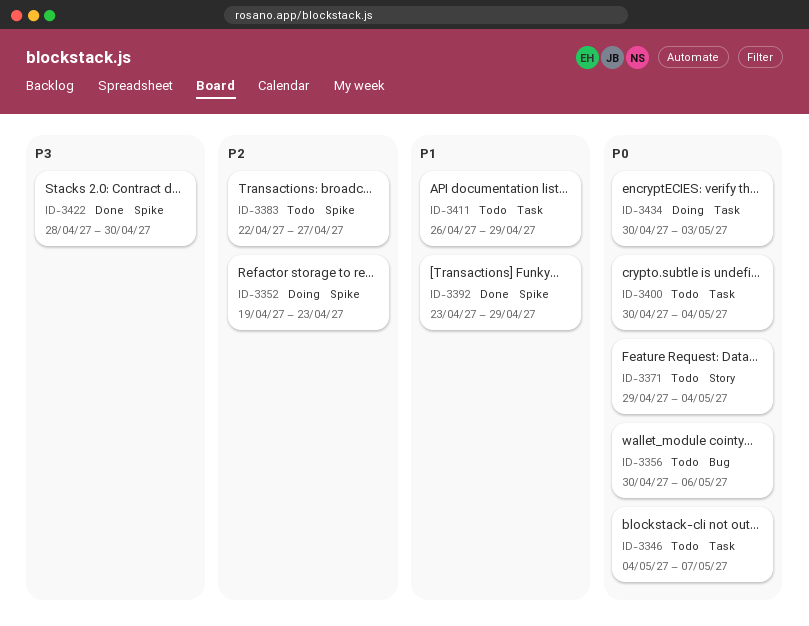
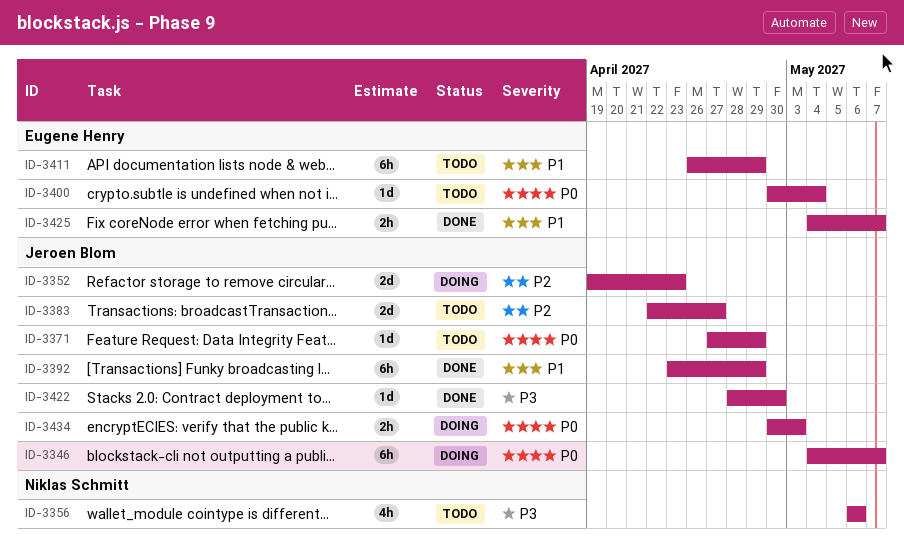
ID-3346, status: Todo -> Doing
ID-3356, priority: P0 -> P3
ID-3356, start: Apr 30 -> May 6
ID-3371, start: Apr 29 -> Apr 27
ID-3371, due: May 4 -> Apr 29
ID-3425: none -> present

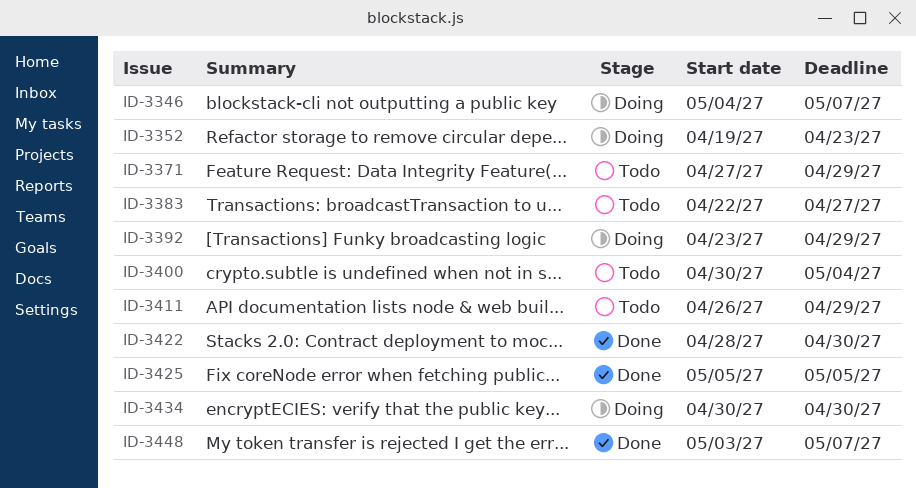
ID-3356: present -> none
ID-3392, status: Done -> Doing
ID-3425, start: May 4 -> May 5
ID-3425, due: May 7 -> May 5
ID-3434, due: May 3 -> Apr 30
ID-3448: none -> present

